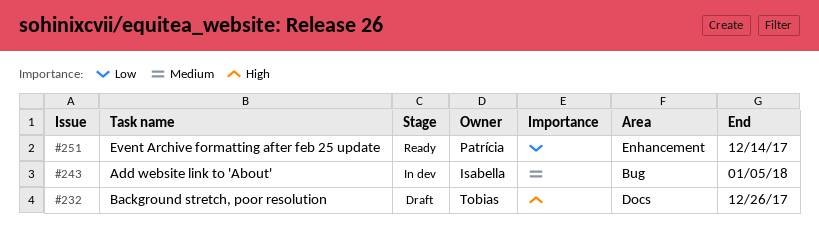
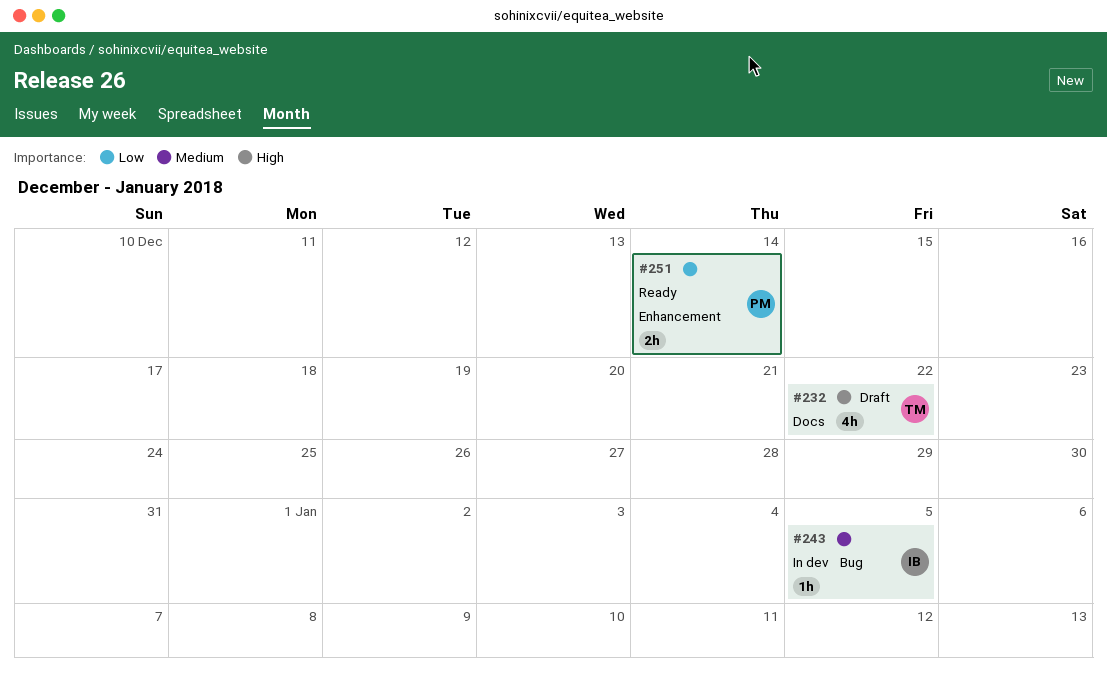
#232, due: Dec 26 -> Dec 22

